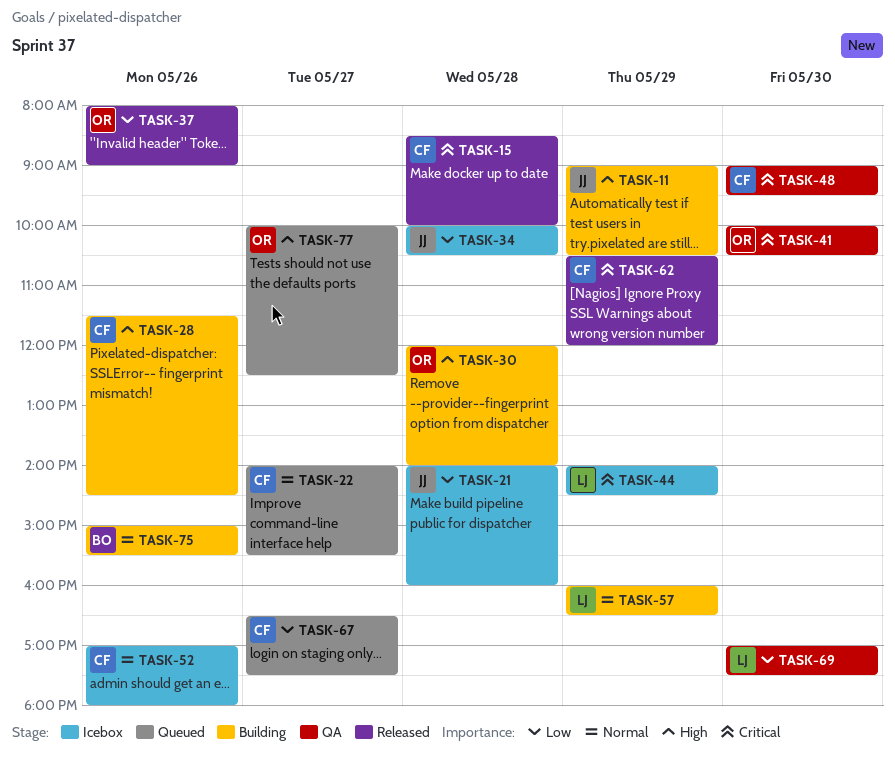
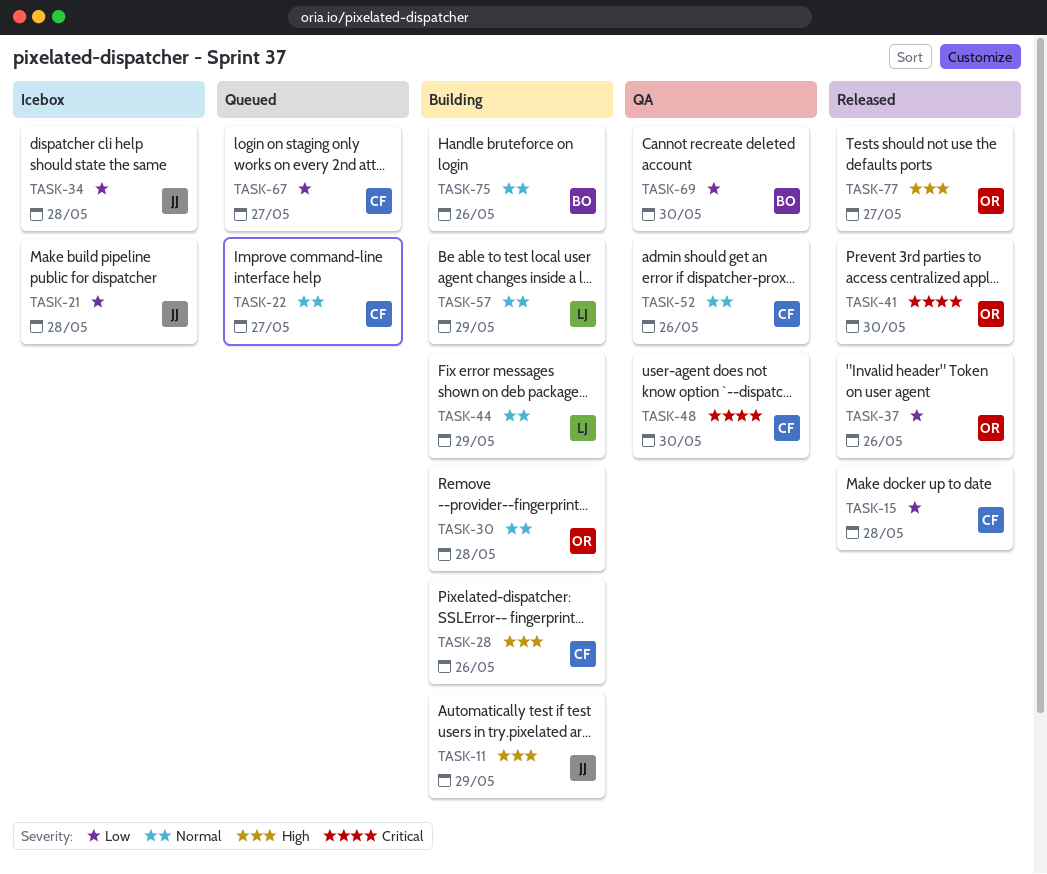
TASK-15, priority: Critical -> Low
TASK-30, priority: High -> Normal
TASK-41, status: QA -> Released
TASK-44, status: Icebox -> Building
TASK-44, priority: Critical -> Normal
TASK-52, status: Icebox -> QA
TASK-62: present -> none
TASK-69, owner: LJ -> BO
TASK-77, status: Queued -> Released

